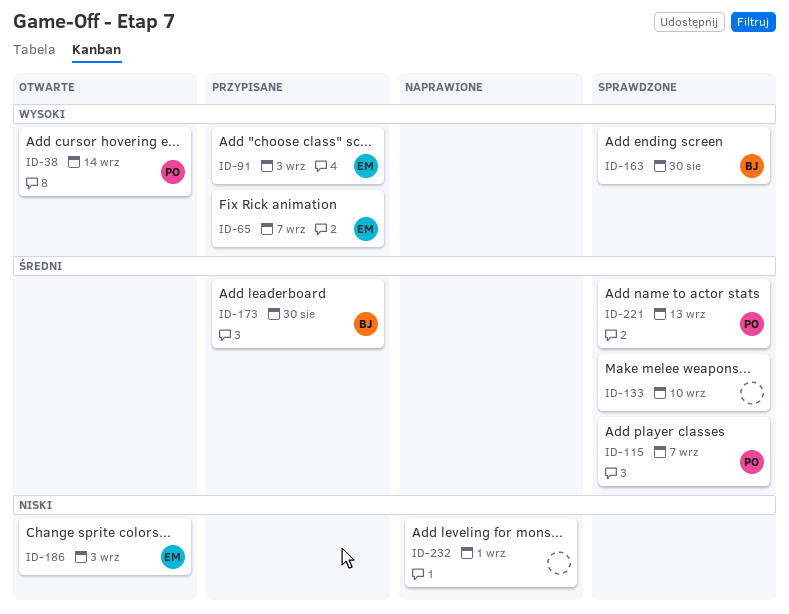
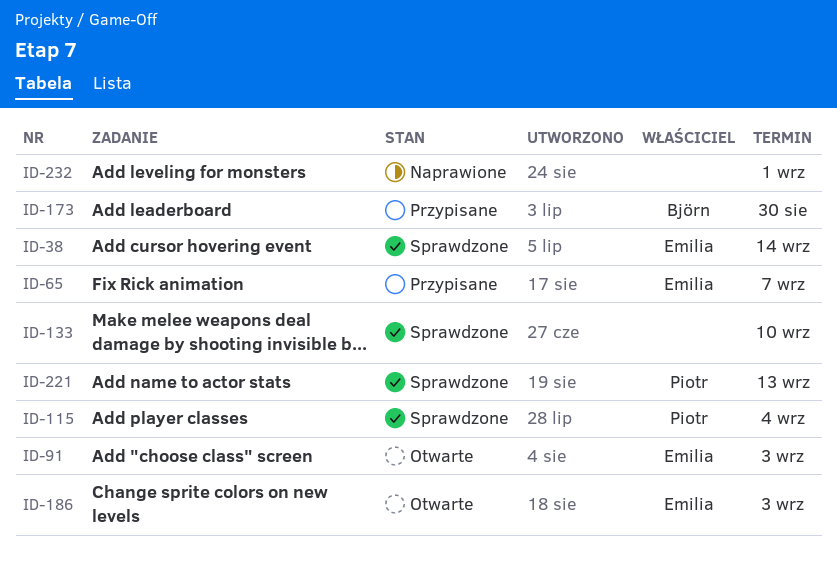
ID-38, status: Otwarte -> Sprawdzone
ID-38, owner: Piotr -> Emilia
ID-91, status: Przypisane -> Otwarte
ID-115, due: Sep 7 -> Sep 4
ID-163: present -> none

